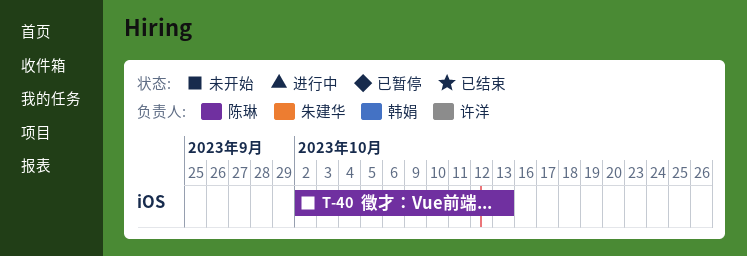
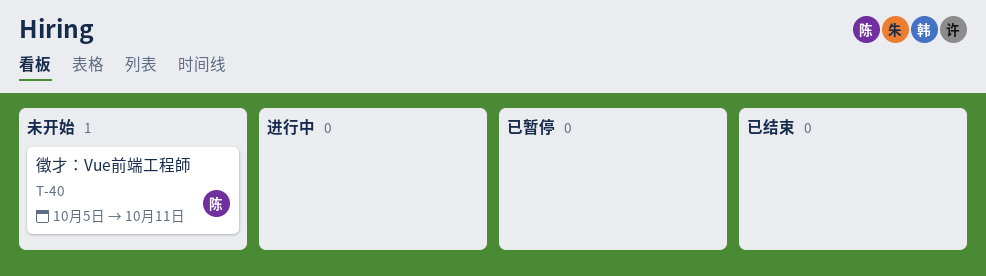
T-40, start: Oct 2 -> Oct 5
T-40, due: Oct 13 -> Oct 11

